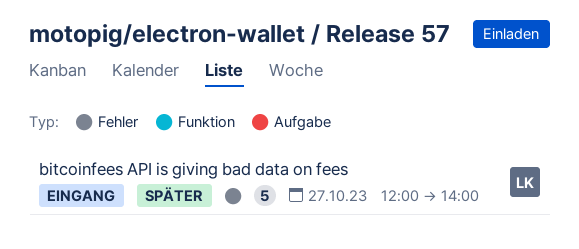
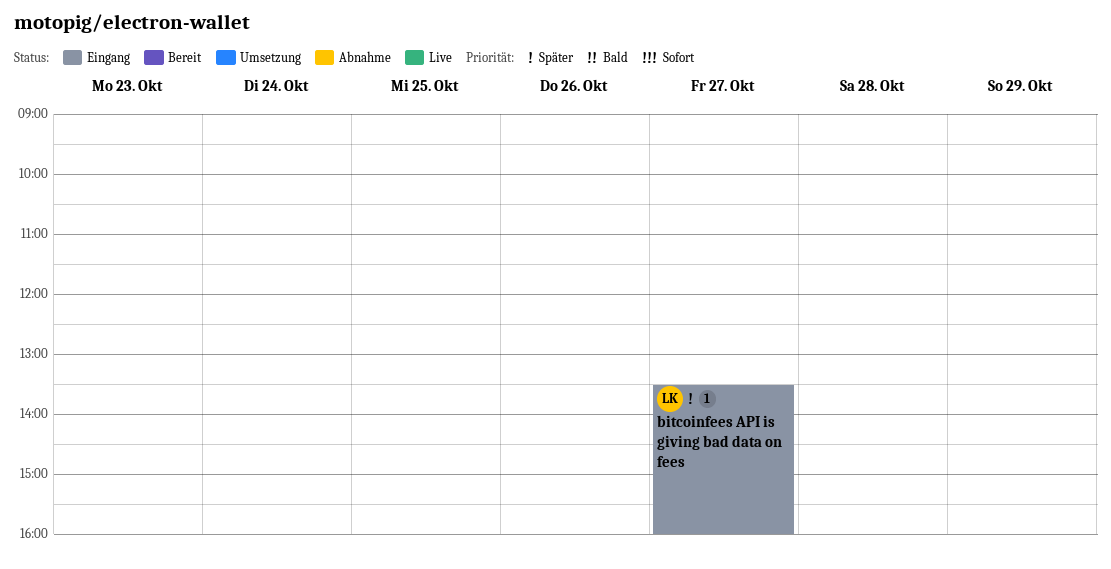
bitcoinfees API is giving bad data on fees, estimate: 5 -> 1
bitcoinfees API is giving bad data on fees, begins: 12:00 -> 13:30
bitcoinfees API is giving bad data on fees, ends: 14:00 -> 16:00

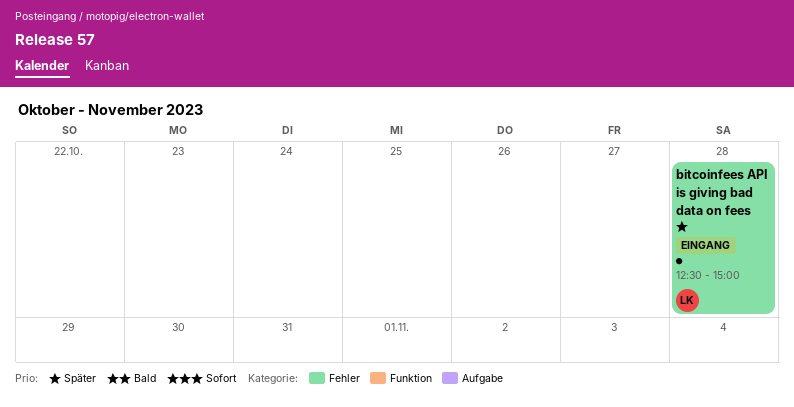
bitcoinfees API is giving bad data on fees, day: Oct 27 -> Oct 28
bitcoinfees API is giving bad data on fees, begins: 13:30 -> 12:30
bitcoinfees API is giving bad data on fees, ends: 16:00 -> 15:00

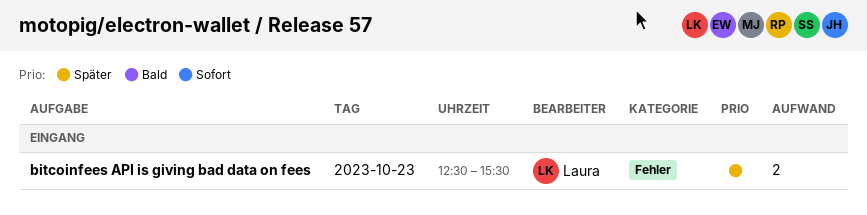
bitcoinfees API is giving bad data on fees, estimate: 1 -> 2
bitcoinfees API is giving bad data on fees, day: Oct 28 -> Oct 23
bitcoinfees API is giving bad data on fees, ends: 15:00 -> 15:30

